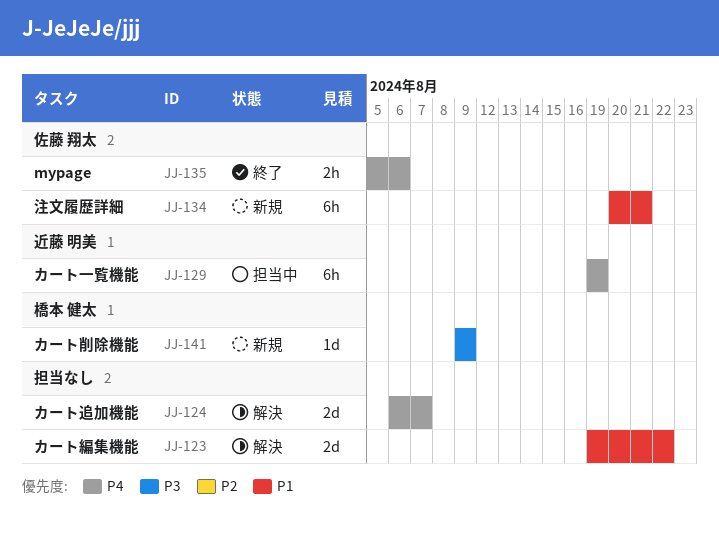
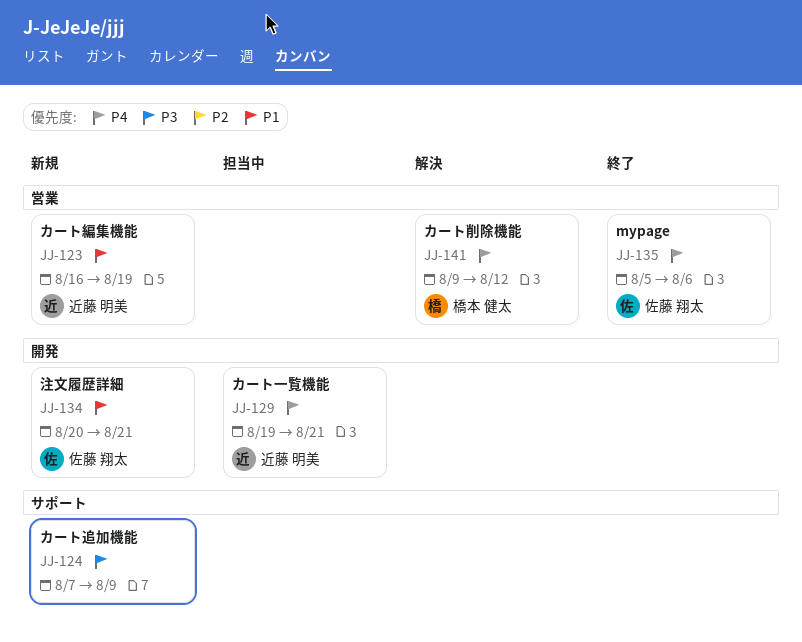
JJ-123, status: 解決 -> 新規
JJ-123, owner: none -> 近藤 明美
JJ-123, start: Aug 19 -> Aug 16
JJ-123, due: Aug 22 -> Aug 19
JJ-124, status: 解決 -> 新規
JJ-124, priority: P4 -> P3
JJ-124, start: Aug 6 -> Aug 7
JJ-124, due: Aug 7 -> Aug 9
JJ-129, due: Aug 19 -> Aug 21
JJ-141, status: 新規 -> 解決
JJ-141, priority: P3 -> P4
JJ-141, due: Aug 9 -> Aug 12

